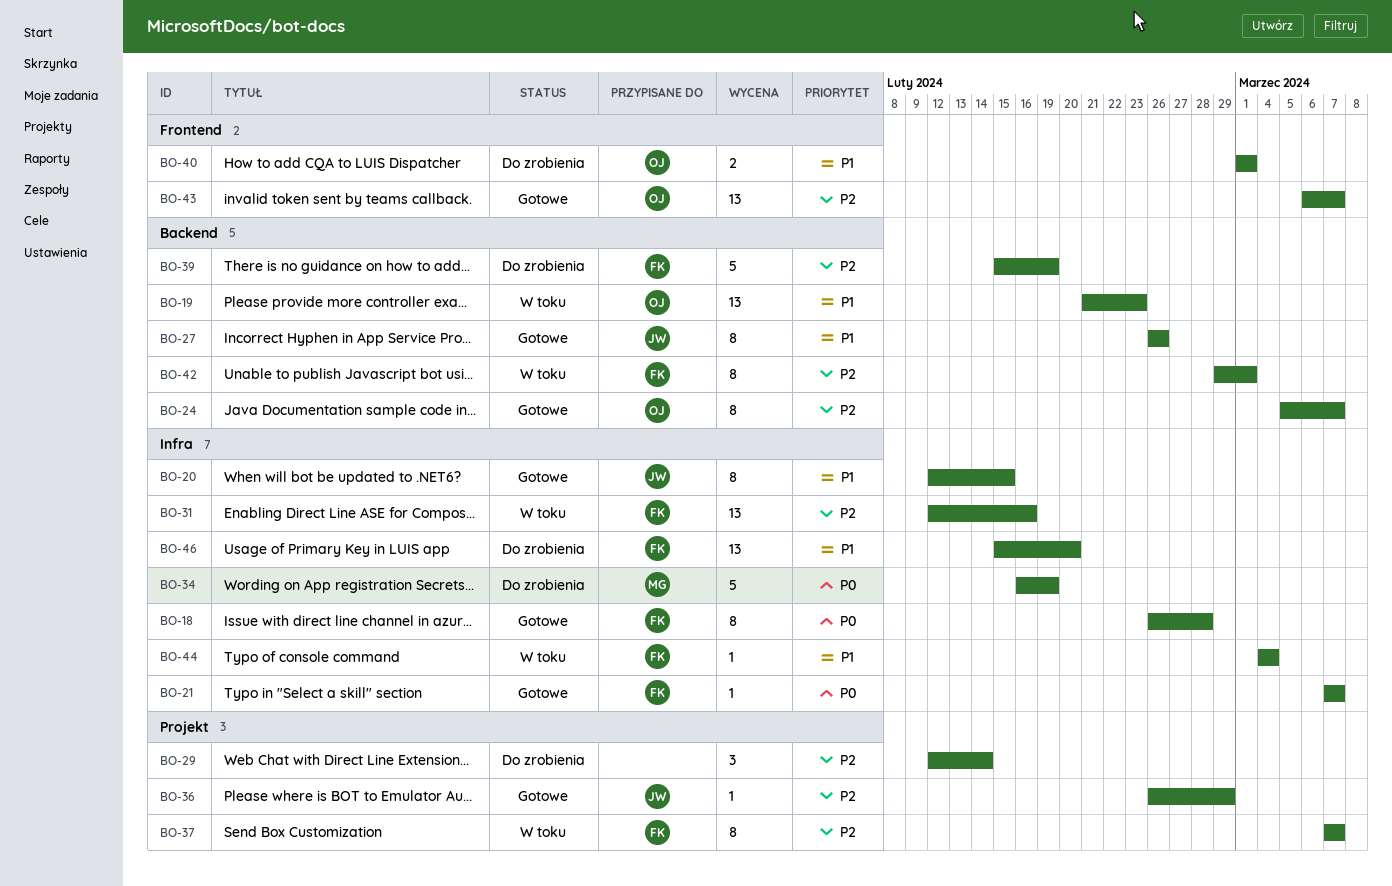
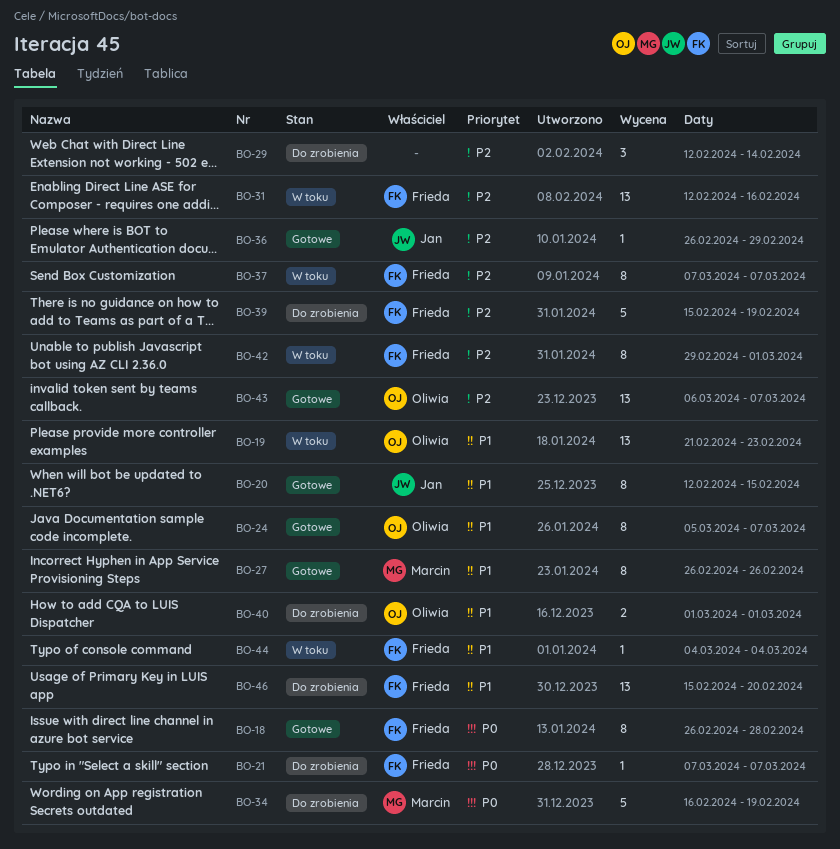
BO-21, status: Gotowe -> Do zrobienia
BO-24, priority: P2 -> P1
BO-27, owner: Jan -> Marcin

